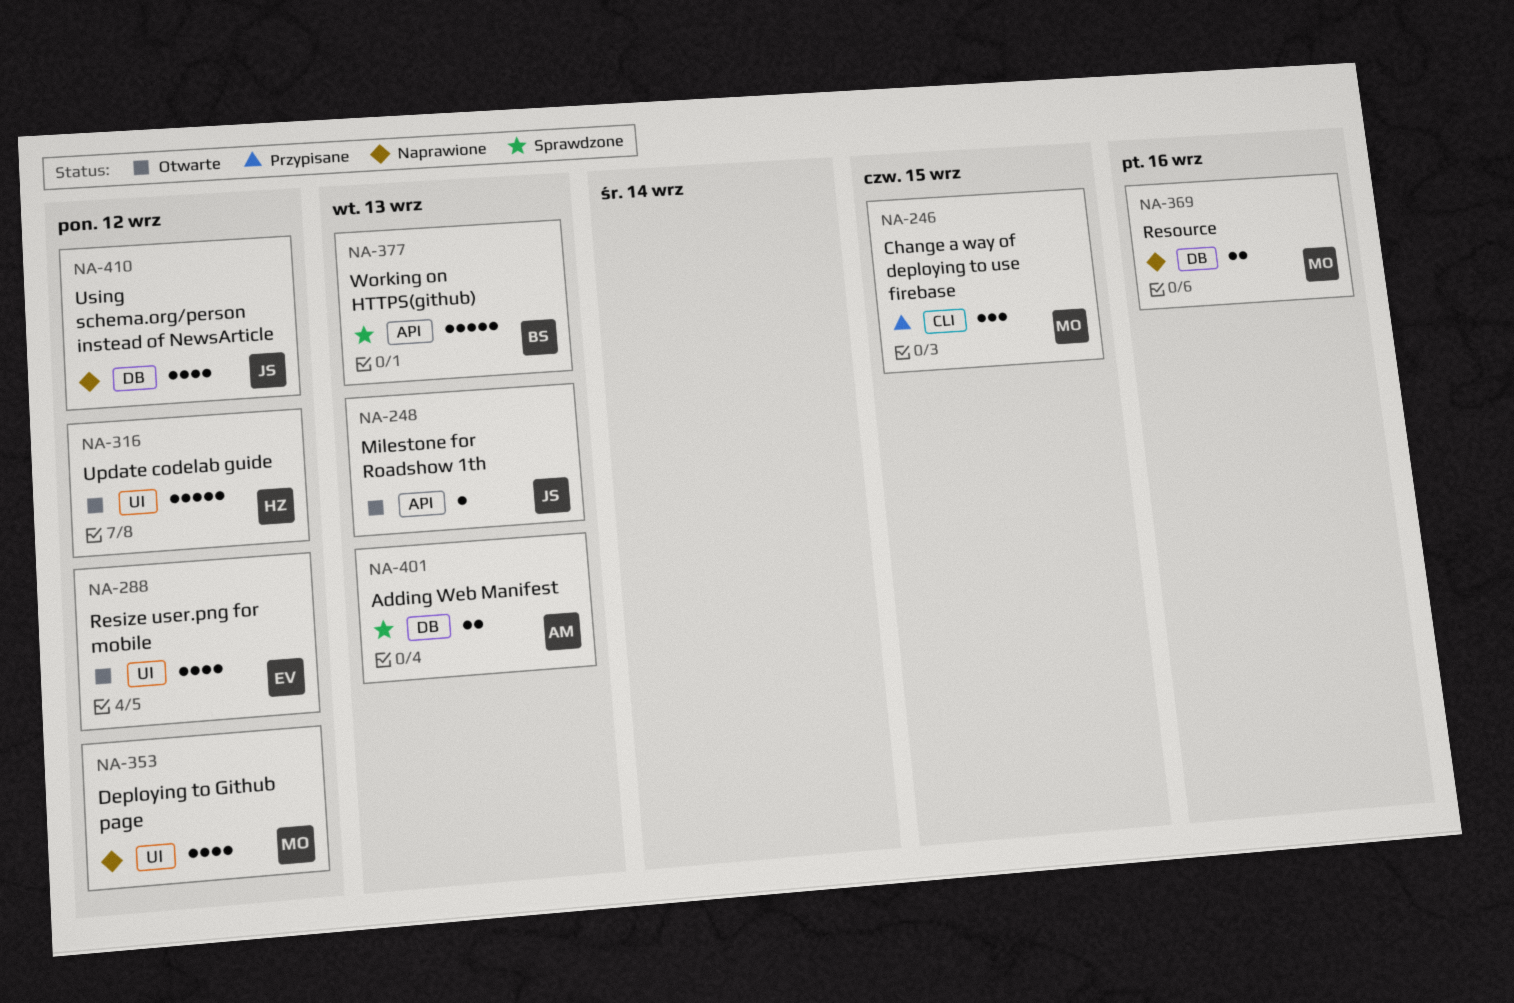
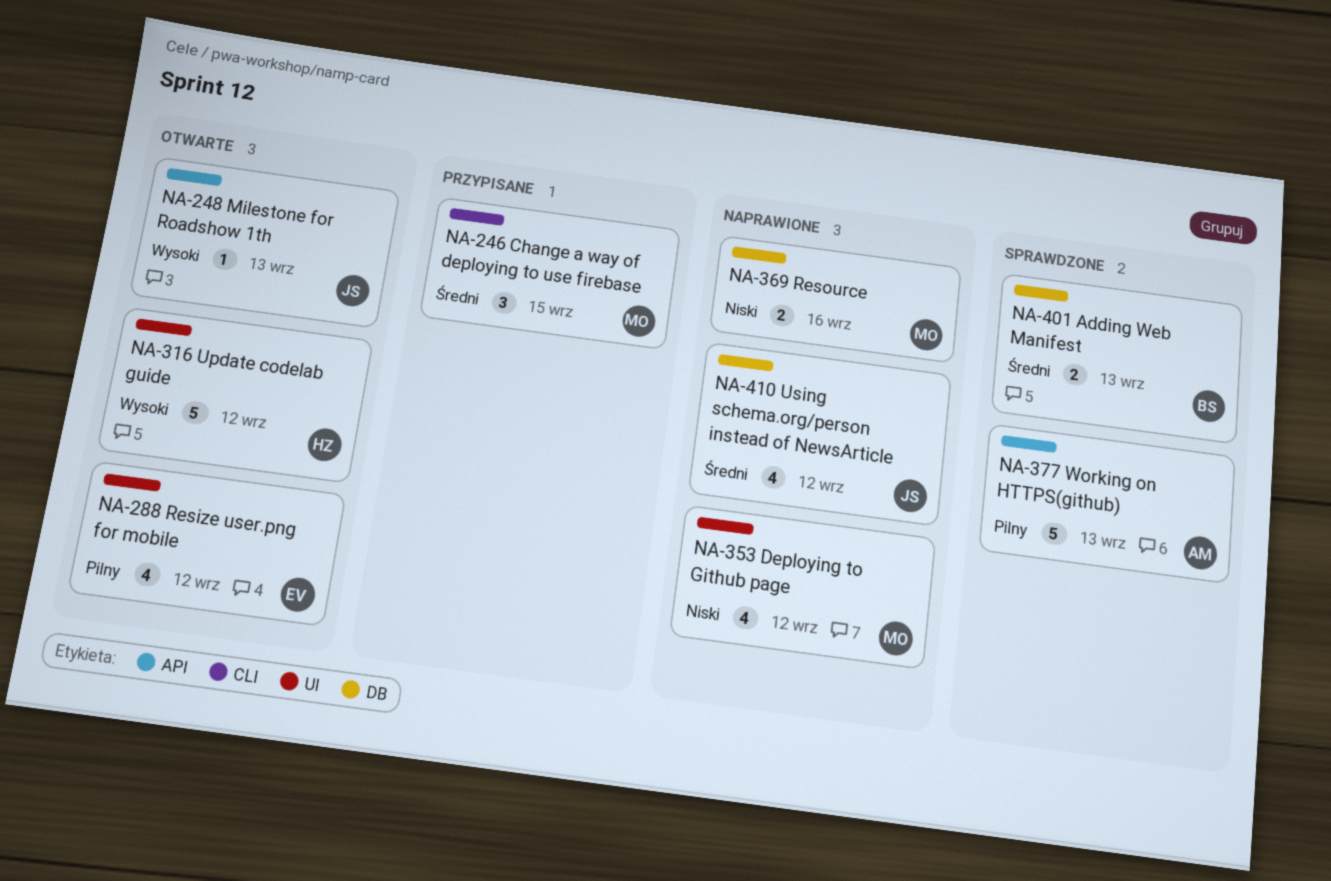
NA-377, owner: BS -> AM
NA-401, owner: AM -> BS

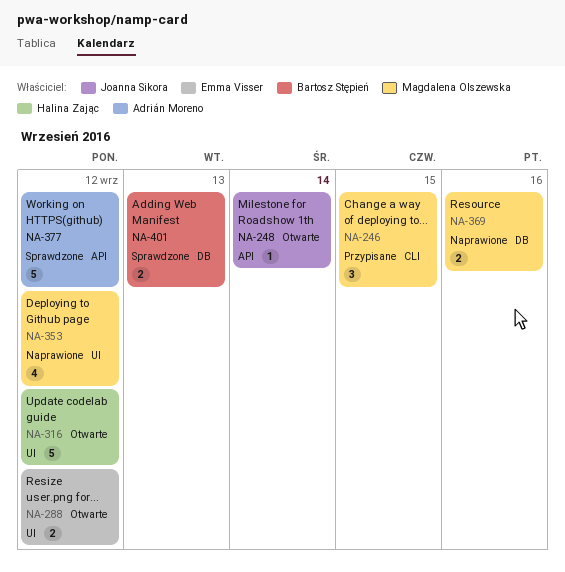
NA-248, due: Sep 13 -> Sep 14
NA-288, estimate: 4 -> 2
NA-377, due: Sep 13 -> Sep 12
NA-410: present -> none

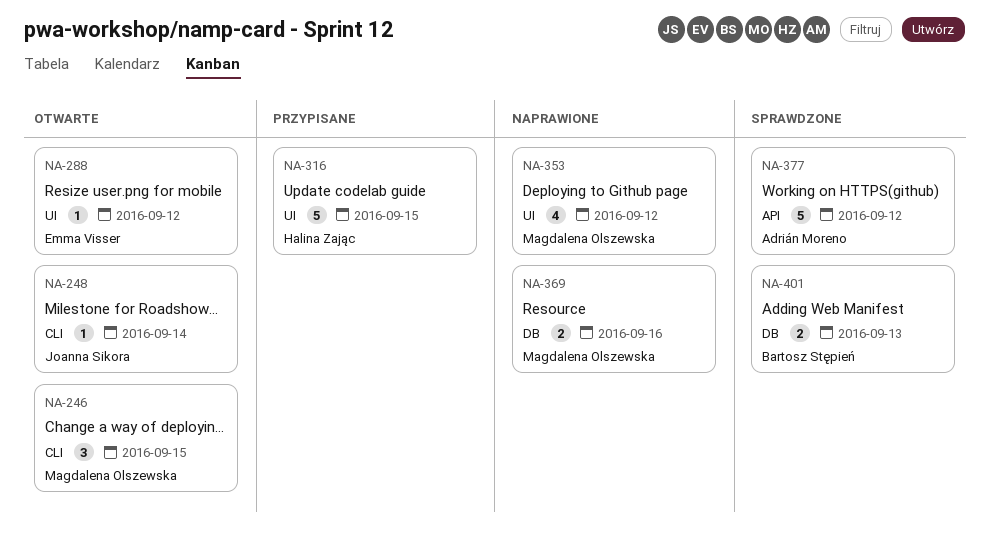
NA-246, status: Przypisane -> Otwarte
NA-248, label: API -> CLI
NA-288, estimate: 2 -> 1
NA-316, status: Otwarte -> Przypisane
NA-316, due: Sep 12 -> Sep 15

